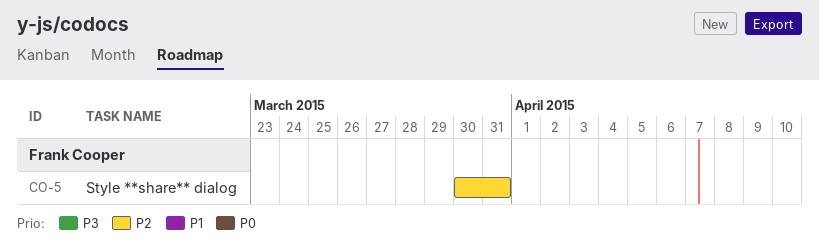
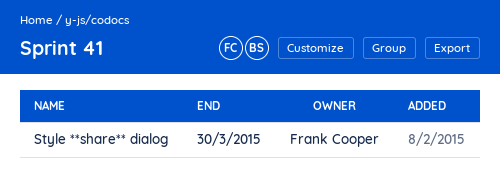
Style **share** dialog, due: Mar 31 -> Mar 30

